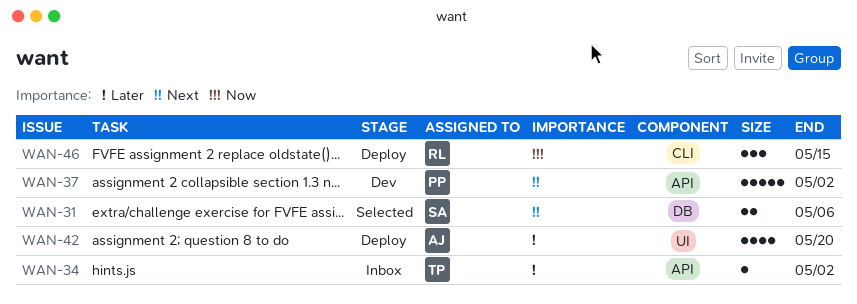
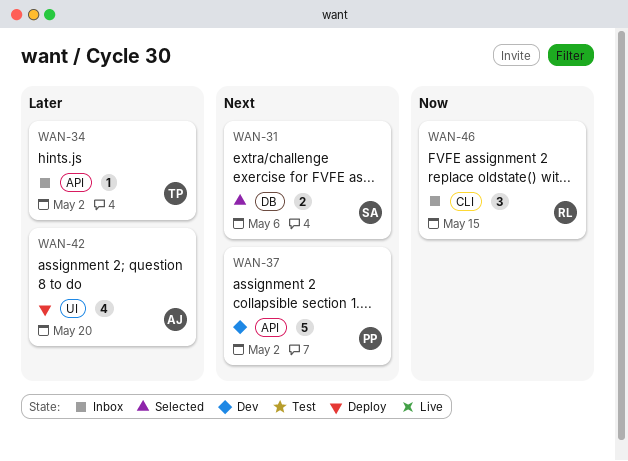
WAN-46, status: Deploy -> Inbox

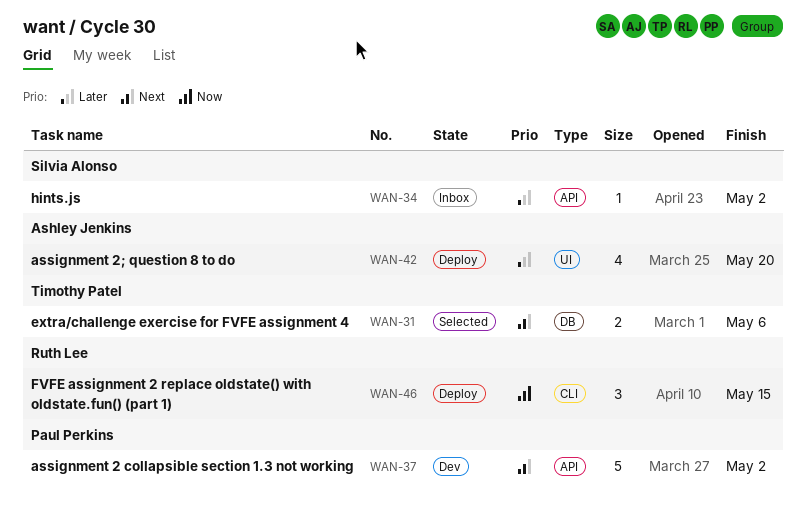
WAN-31, owner: Silvia Alonso -> Timothy Patel
WAN-34, owner: Timothy Patel -> Silvia Alonso
WAN-46, status: Inbox -> Deploy

